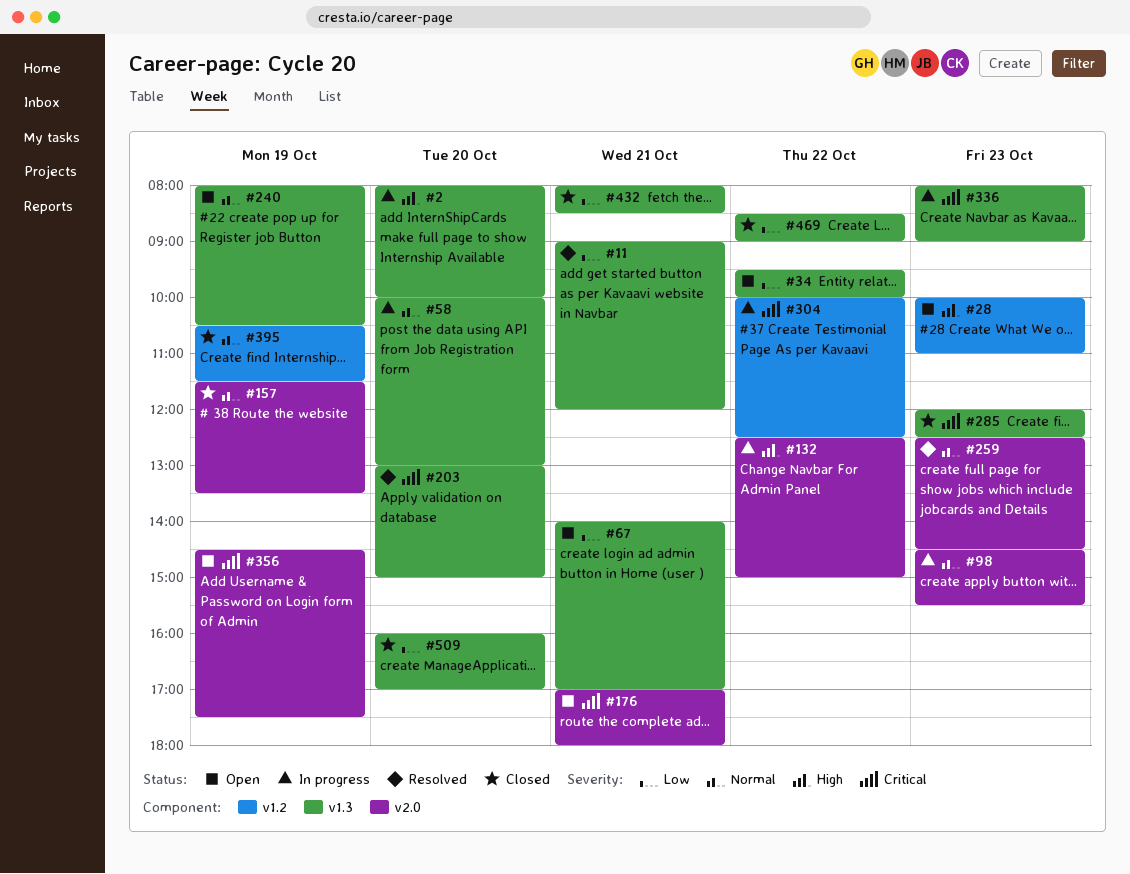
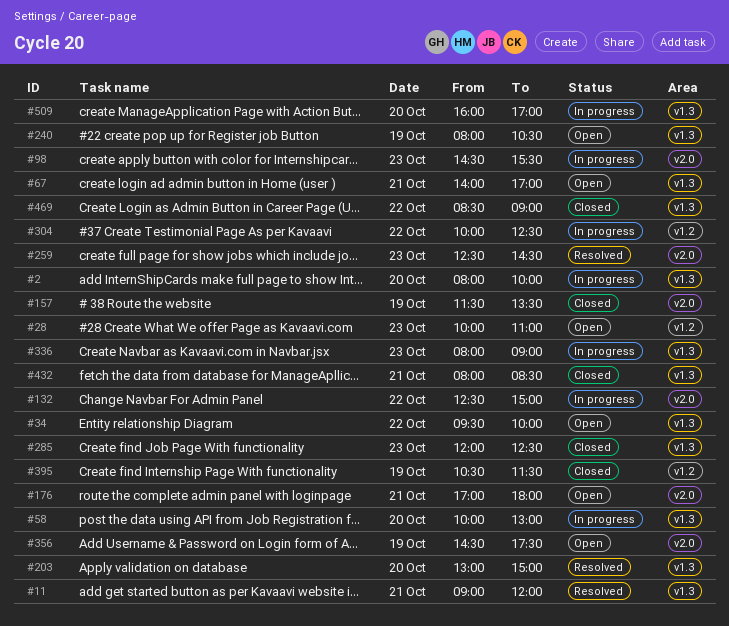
#509, status: Closed -> In progress

